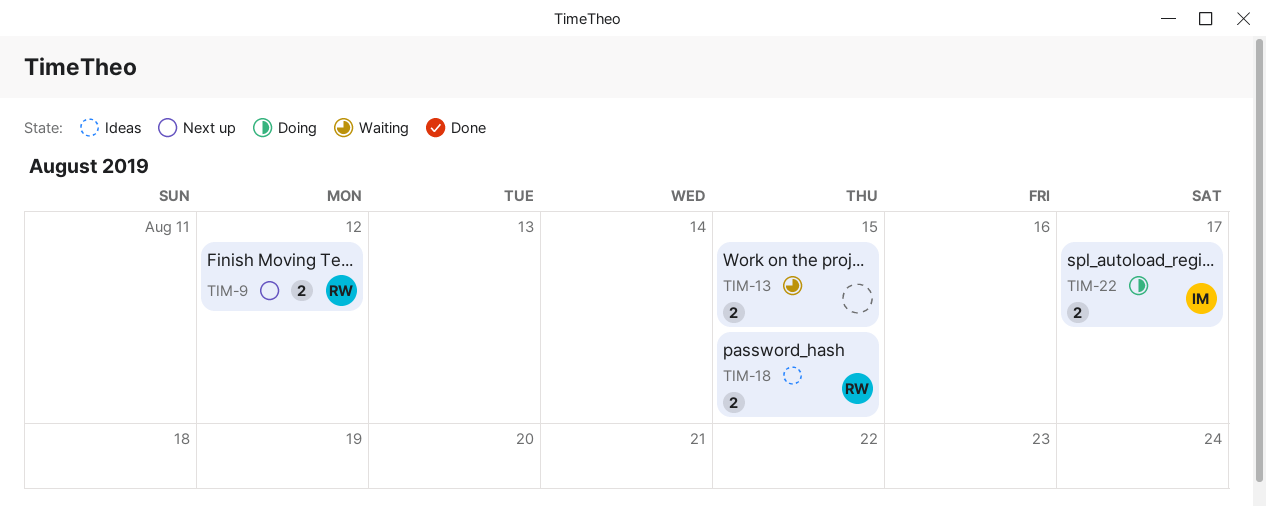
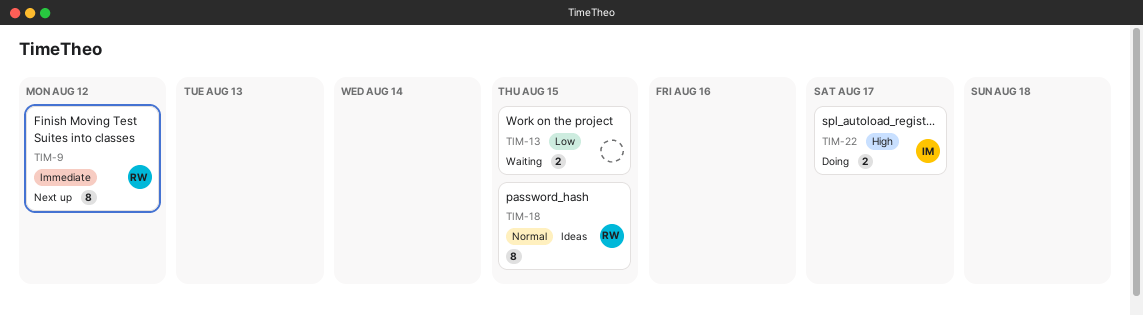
TIM-9, estimate: 2 -> 8
TIM-18, estimate: 2 -> 8

